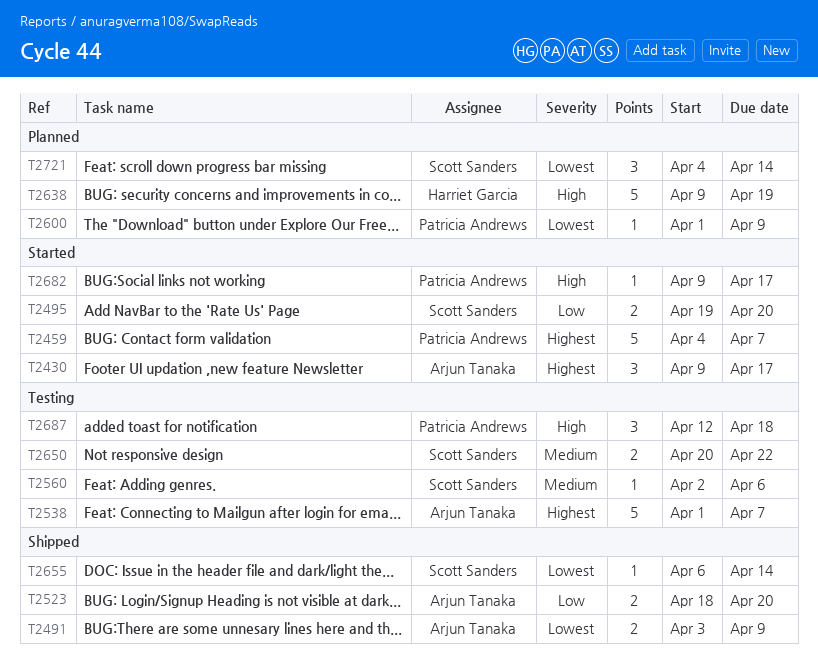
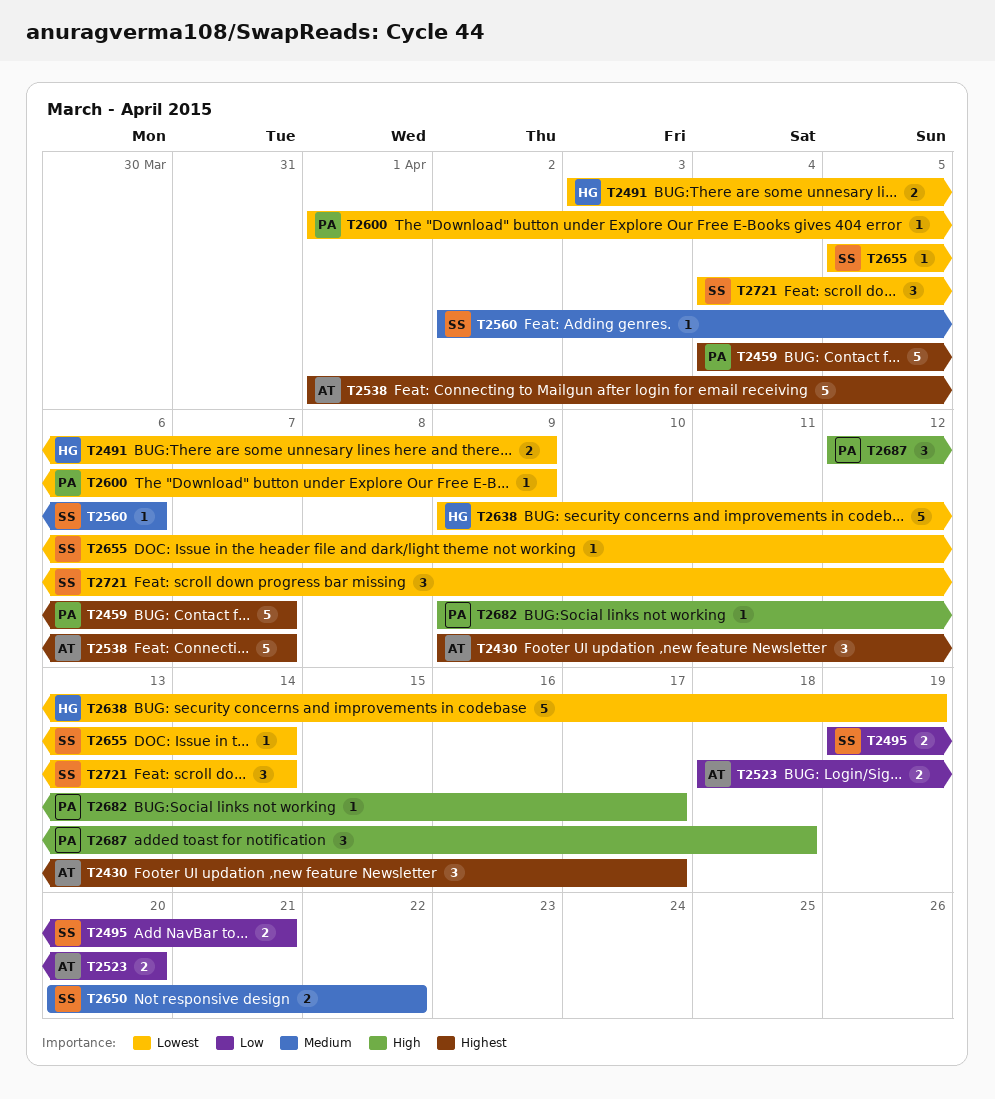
T2491, owner: Arjun Tanaka -> Harriet Garcia
T2495, due: Apr 20 -> Apr 21
T2638, priority: High -> Lowest
T2655, start: Apr 6 -> Apr 5

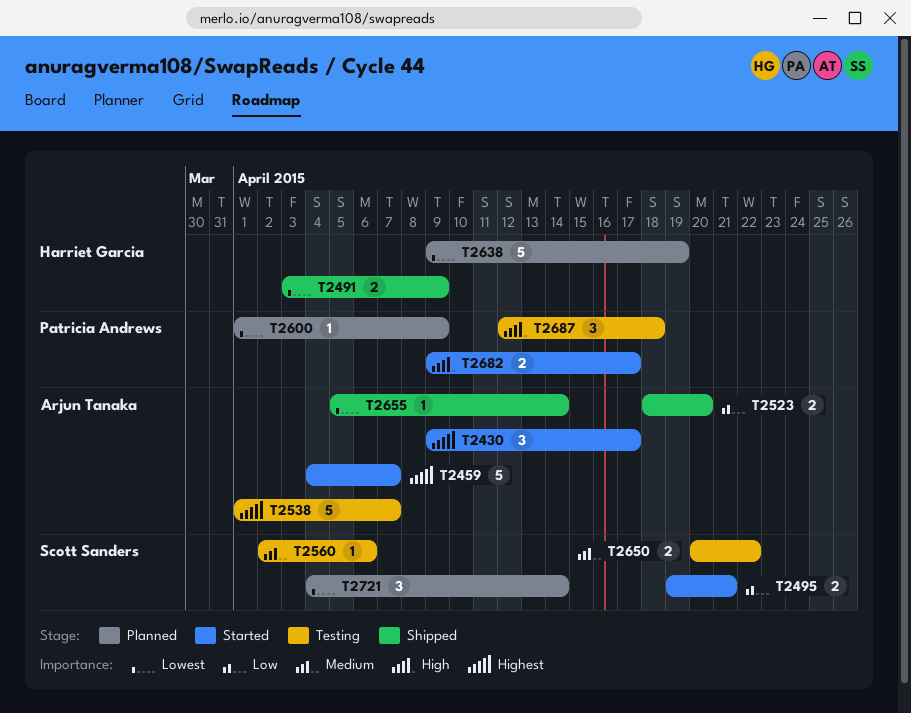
T2459, owner: Patricia Andrews -> Arjun Tanaka
T2655, owner: Scott Sanders -> Arjun Tanaka
T2682, estimate: 1 -> 2

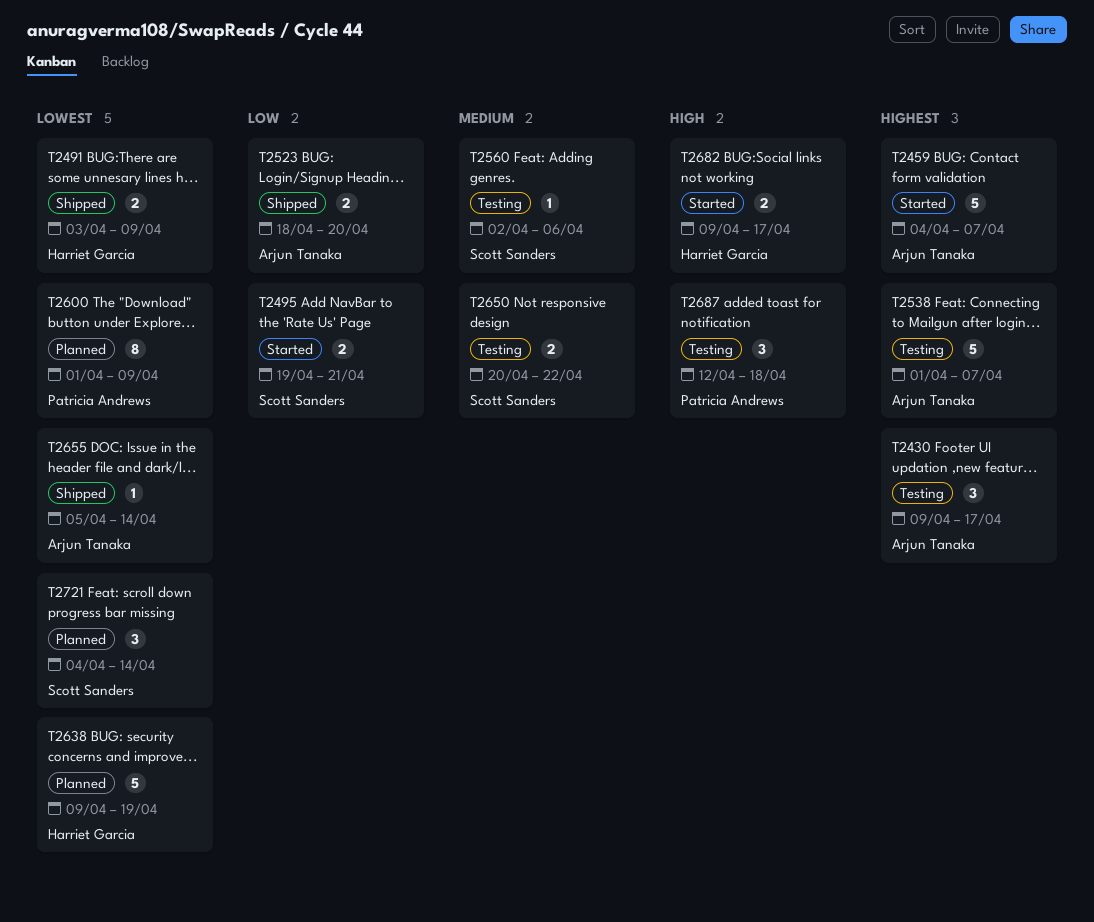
T2430, status: Started -> Testing
T2600, estimate: 1 -> 8
T2682, owner: Patricia Andrews -> Harriet Garcia

